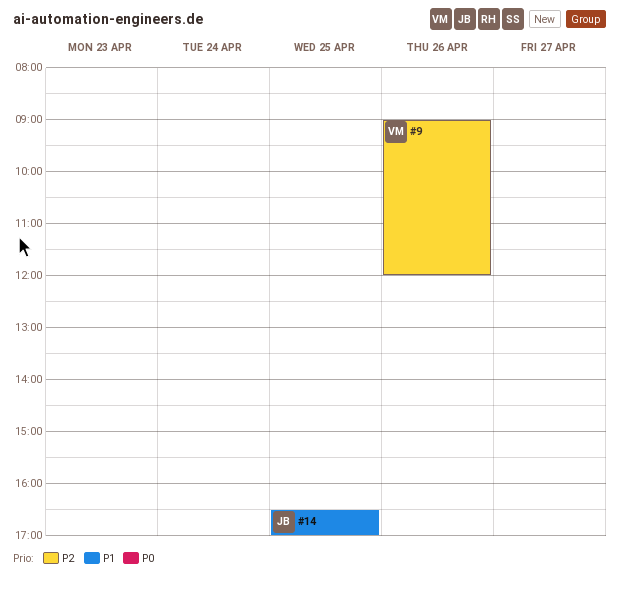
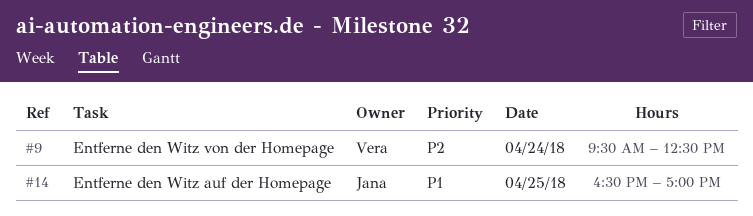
#9, day: Apr 26 -> Apr 24
#9, begins: 09:00 -> 09:30
#9, ends: 12:00 -> 12:30

